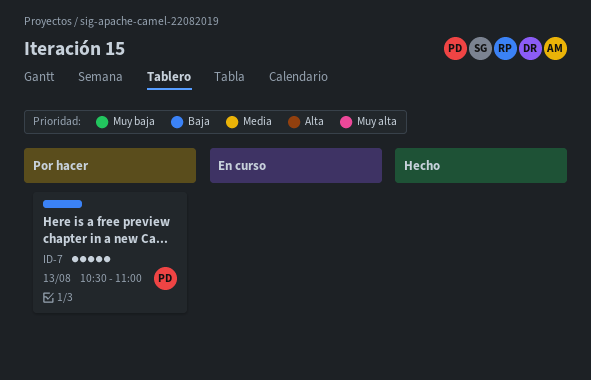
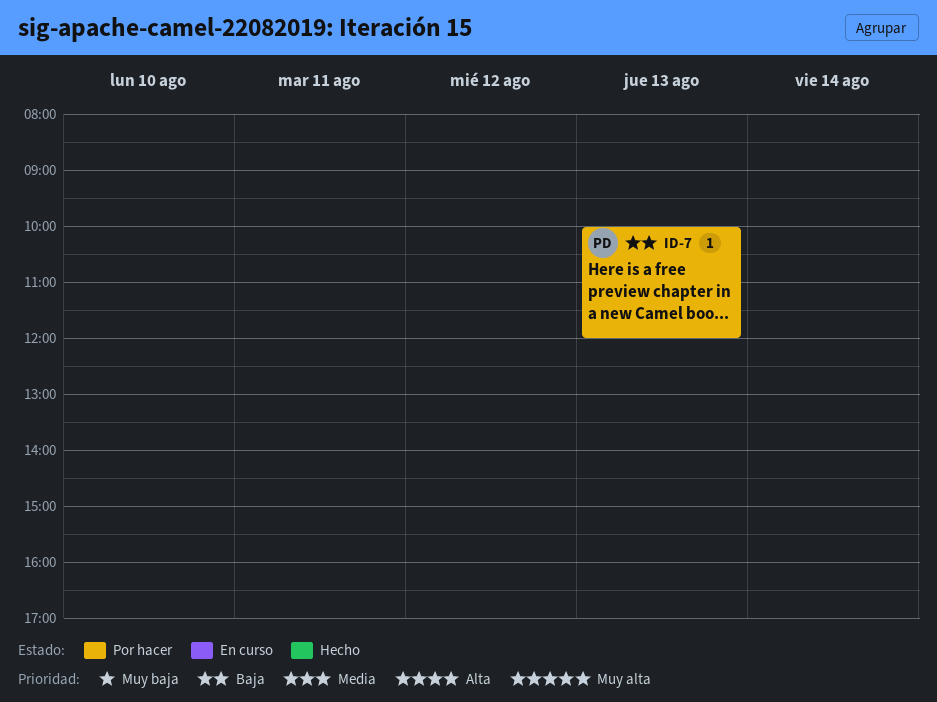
ID-7, estimate: 5 -> 1
ID-7, begins: 10:30 -> 10:00
ID-7, ends: 11:00 -> 12:00

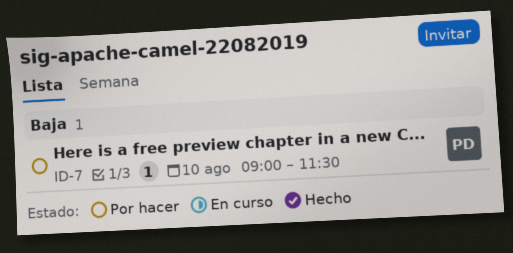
ID-7, day: Aug 13 -> Aug 10
ID-7, begins: 10:00 -> 09:00
ID-7, ends: 12:00 -> 11:30

